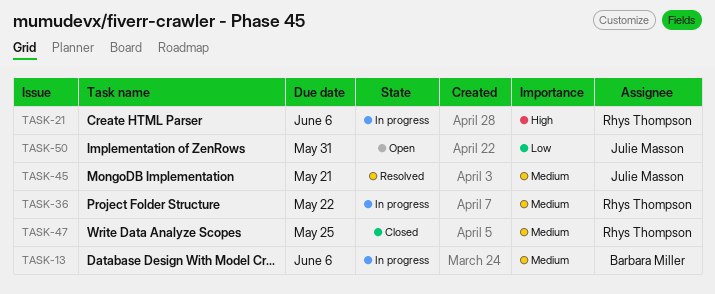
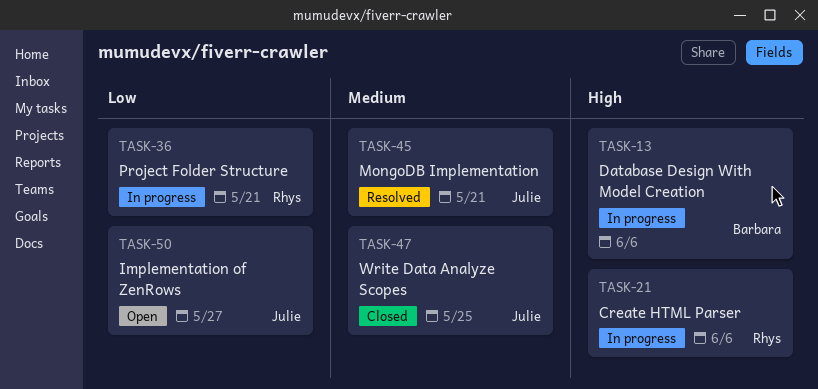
TASK-13, priority: Medium -> High
TASK-36, priority: Medium -> Low
TASK-36, due: May 22 -> May 21
TASK-47, owner: Rhys Thompson -> Julie Masson
TASK-50, due: May 31 -> May 27

